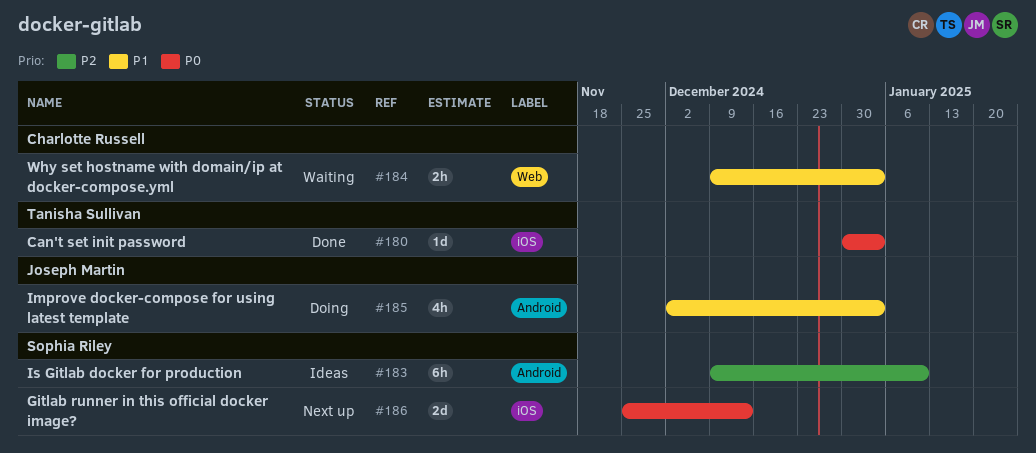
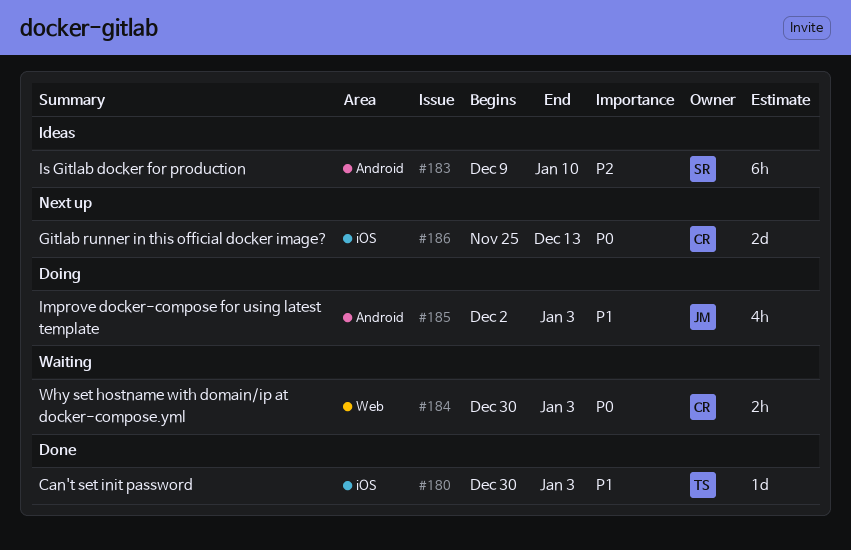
#180, priority: P0 -> P1
#184, priority: P1 -> P0
#184, start: Dec 9 -> Dec 30
#186, owner: Sophia Riley -> Charlotte Russell

